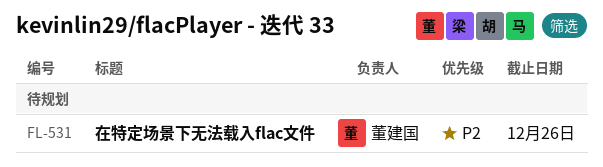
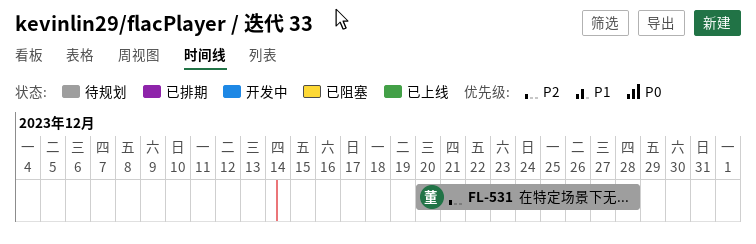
FL-531, due: Dec 26 -> Dec 28

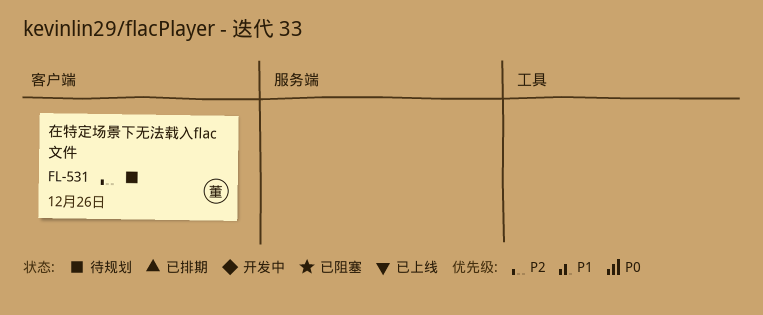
FL-531, due: Dec 28 -> Dec 26

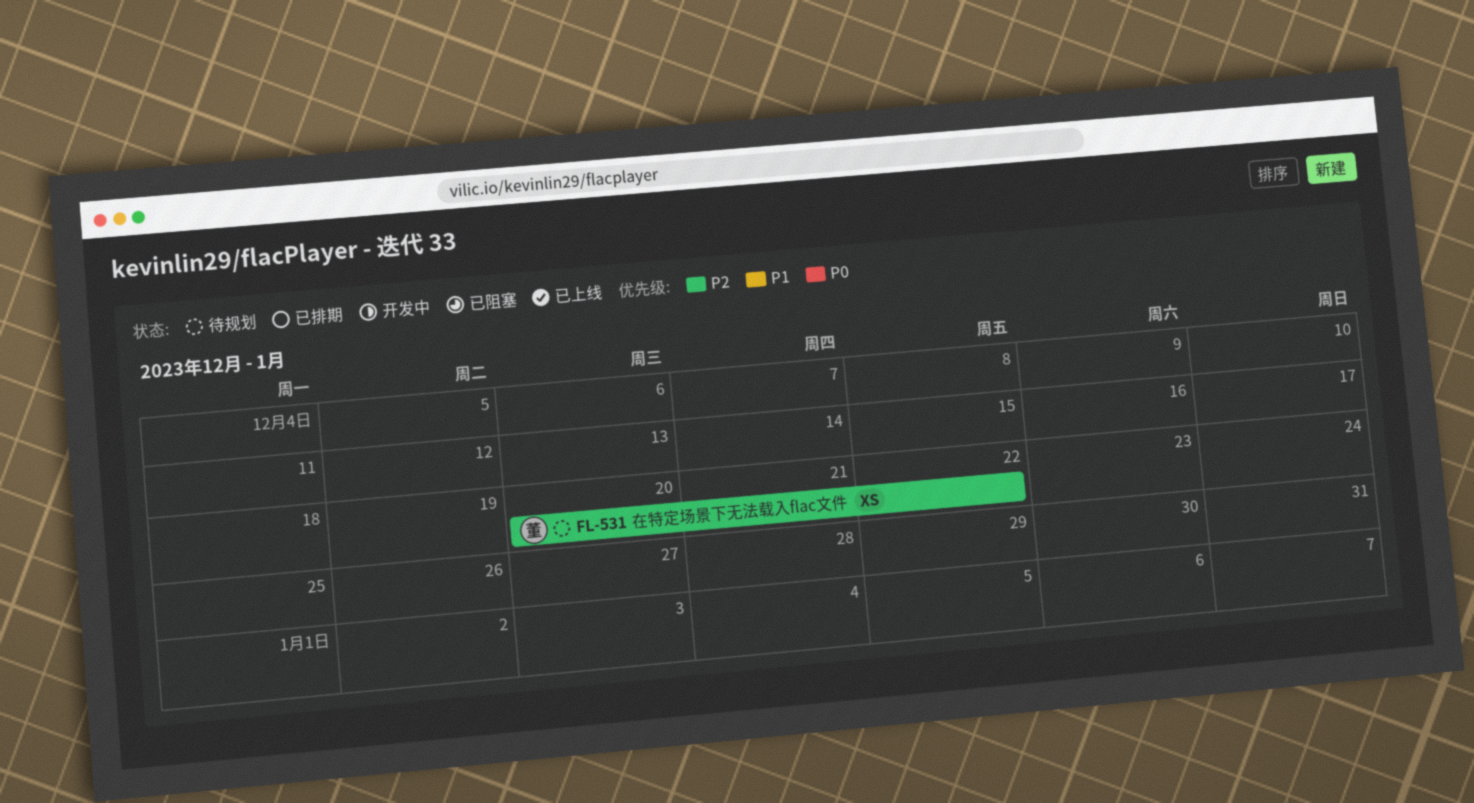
FL-531, due: Dec 26 -> Dec 22

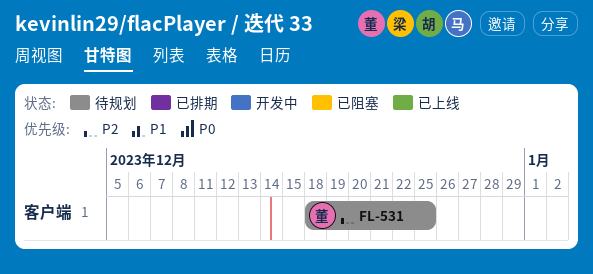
FL-531, start: Dec 20 -> Dec 18
FL-531, due: Dec 22 -> Dec 25

